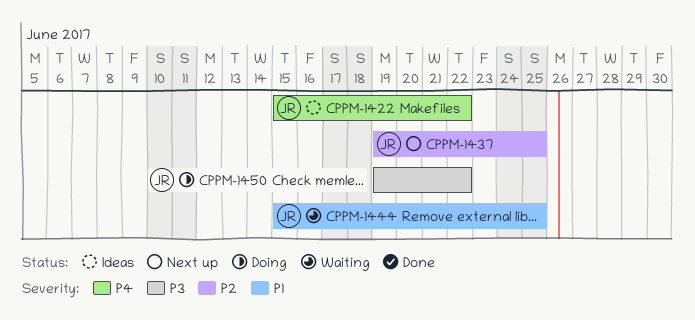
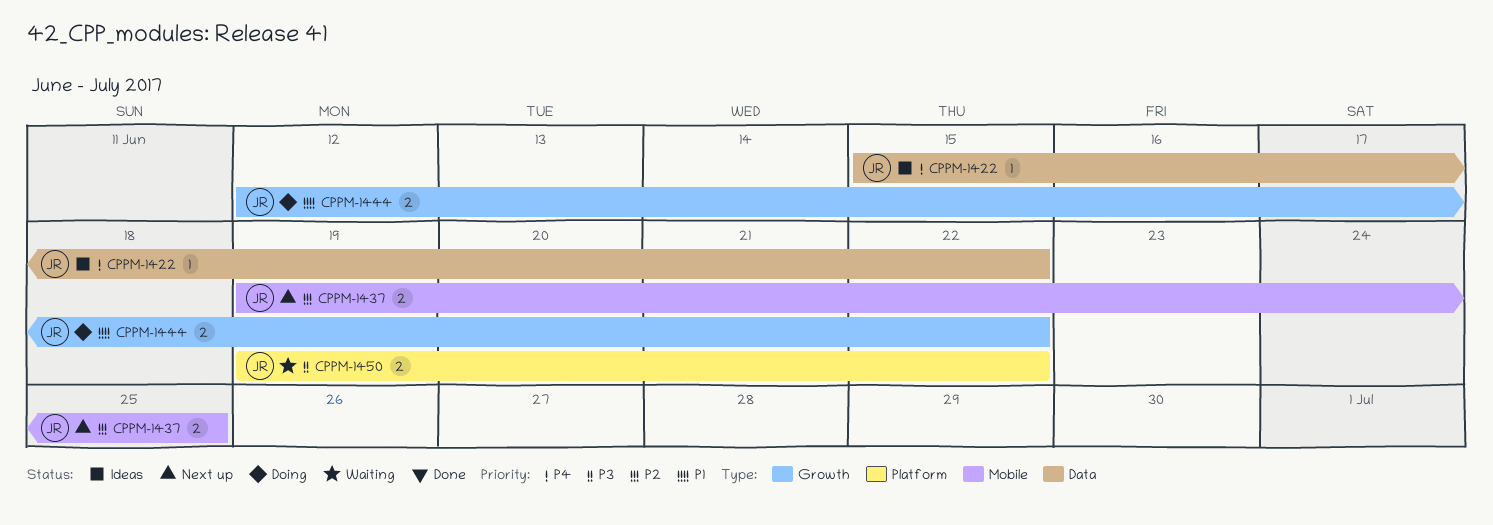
CPPM-1444, status: Waiting -> Doing
CPPM-1444, start: Jun 15 -> Jun 12
CPPM-1444, due: Jun 25 -> Jun 22
CPPM-1450, status: Doing -> Waiting

